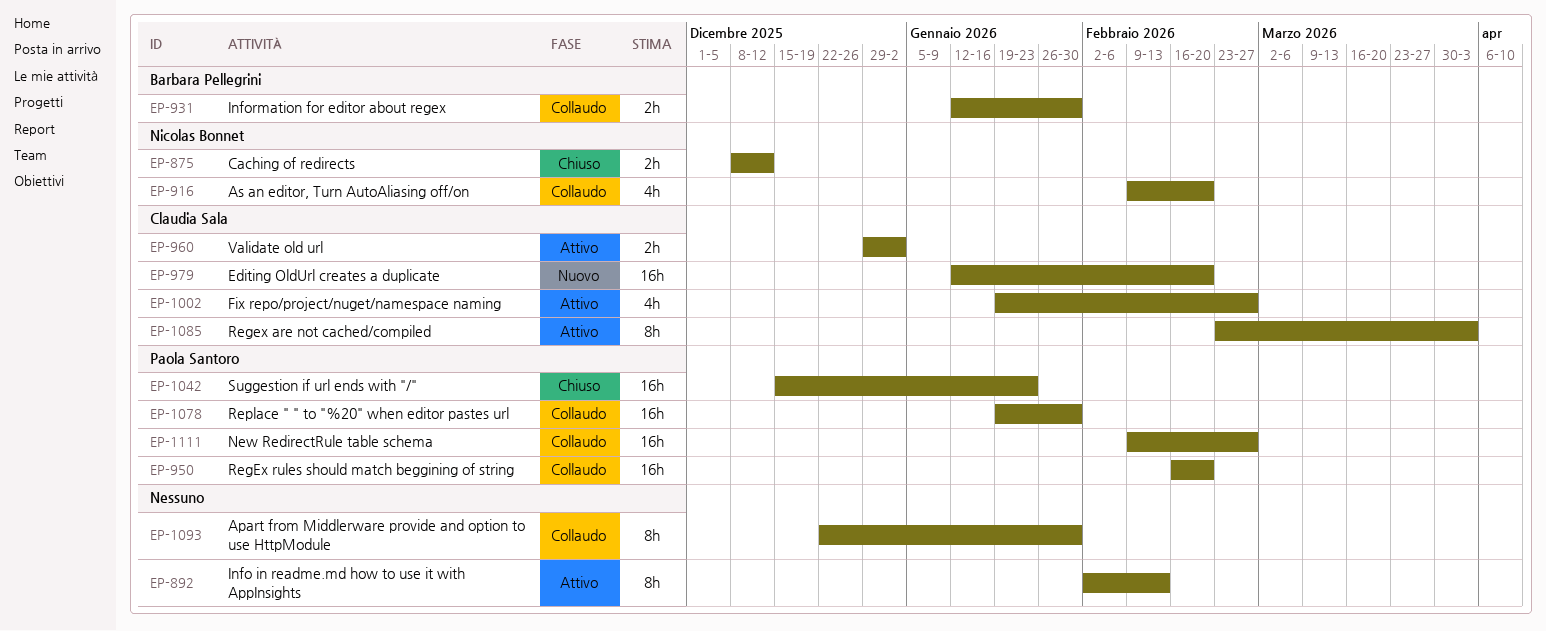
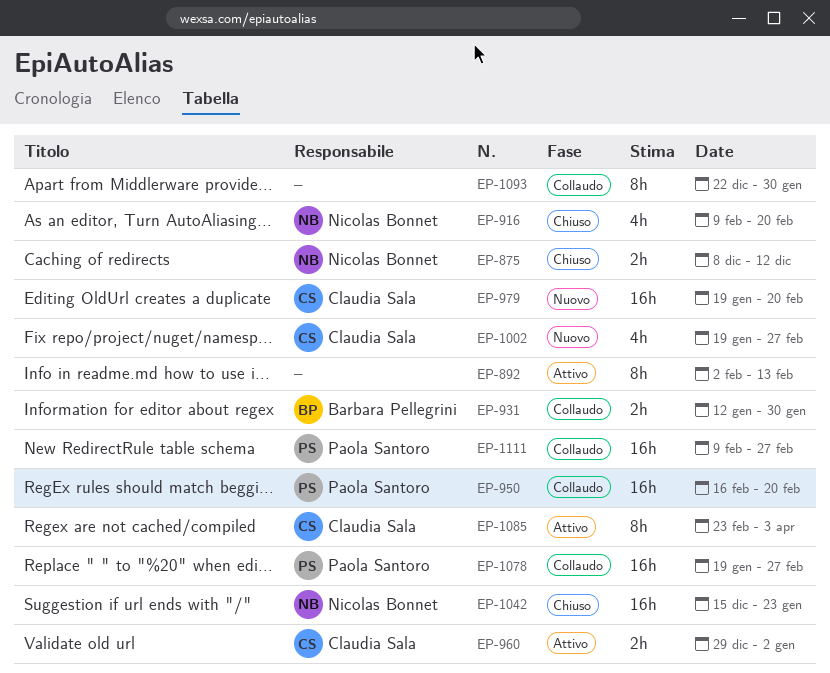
EP-916, status: Collaudo -> Chiuso
EP-979, start: Jan 12 -> Jan 19
EP-1002, status: Attivo -> Nuovo
EP-1042, owner: Paola Santoro -> Nicolas Bonnet
EP-1078, due: Jan 30 -> Feb 27

